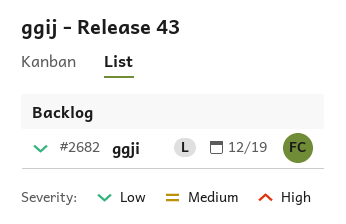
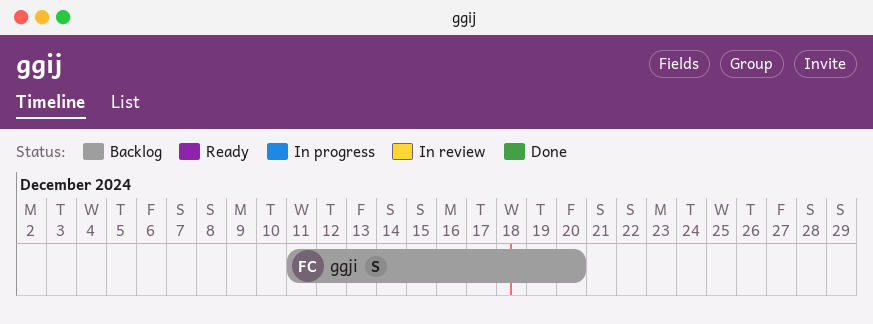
ggji, estimate: L -> S
ggji, due: Dec 19 -> Dec 20

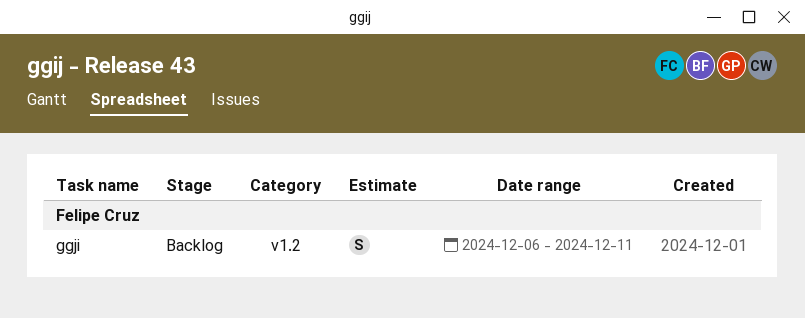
ggji, start: Dec 11 -> Dec 6
ggji, due: Dec 20 -> Dec 11

